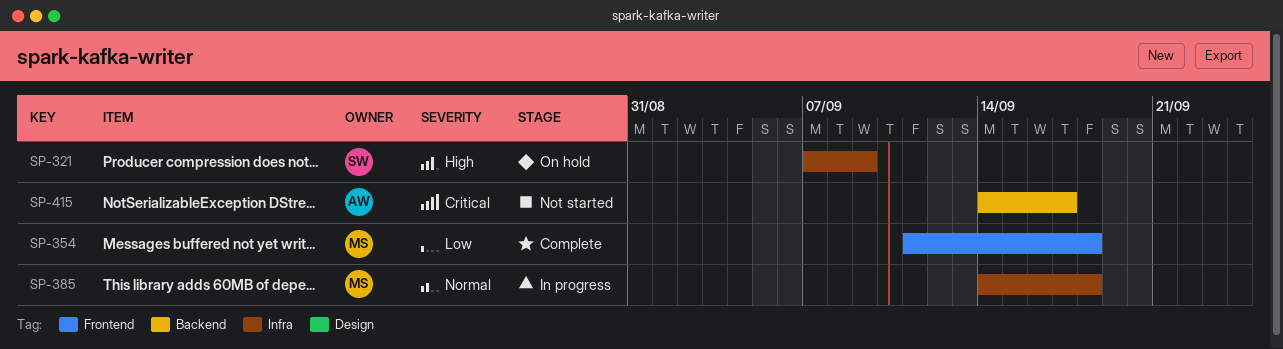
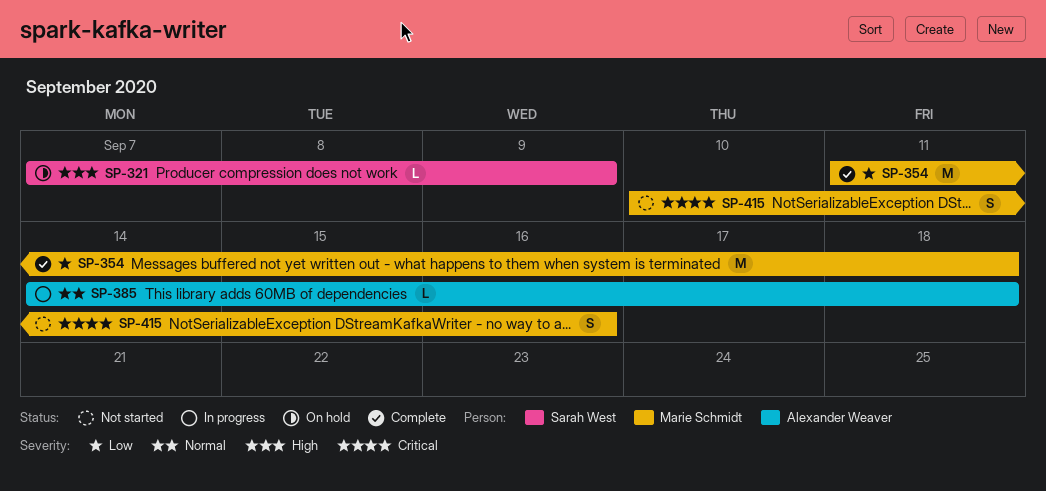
SP-385, owner: Marie Schmidt -> Alexander Weaver
SP-415, owner: Alexander Weaver -> Marie Schmidt
SP-415, start: Sep 14 -> Sep 10
SP-415, due: Sep 17 -> Sep 16

